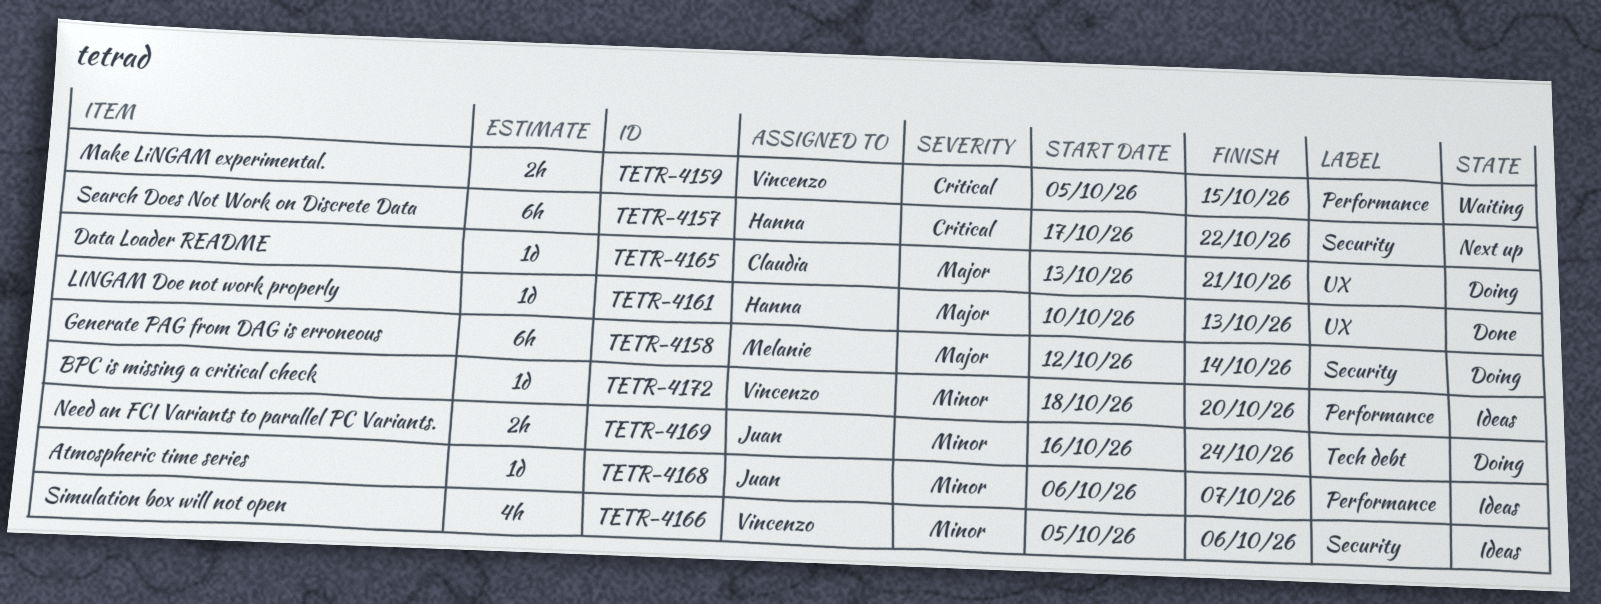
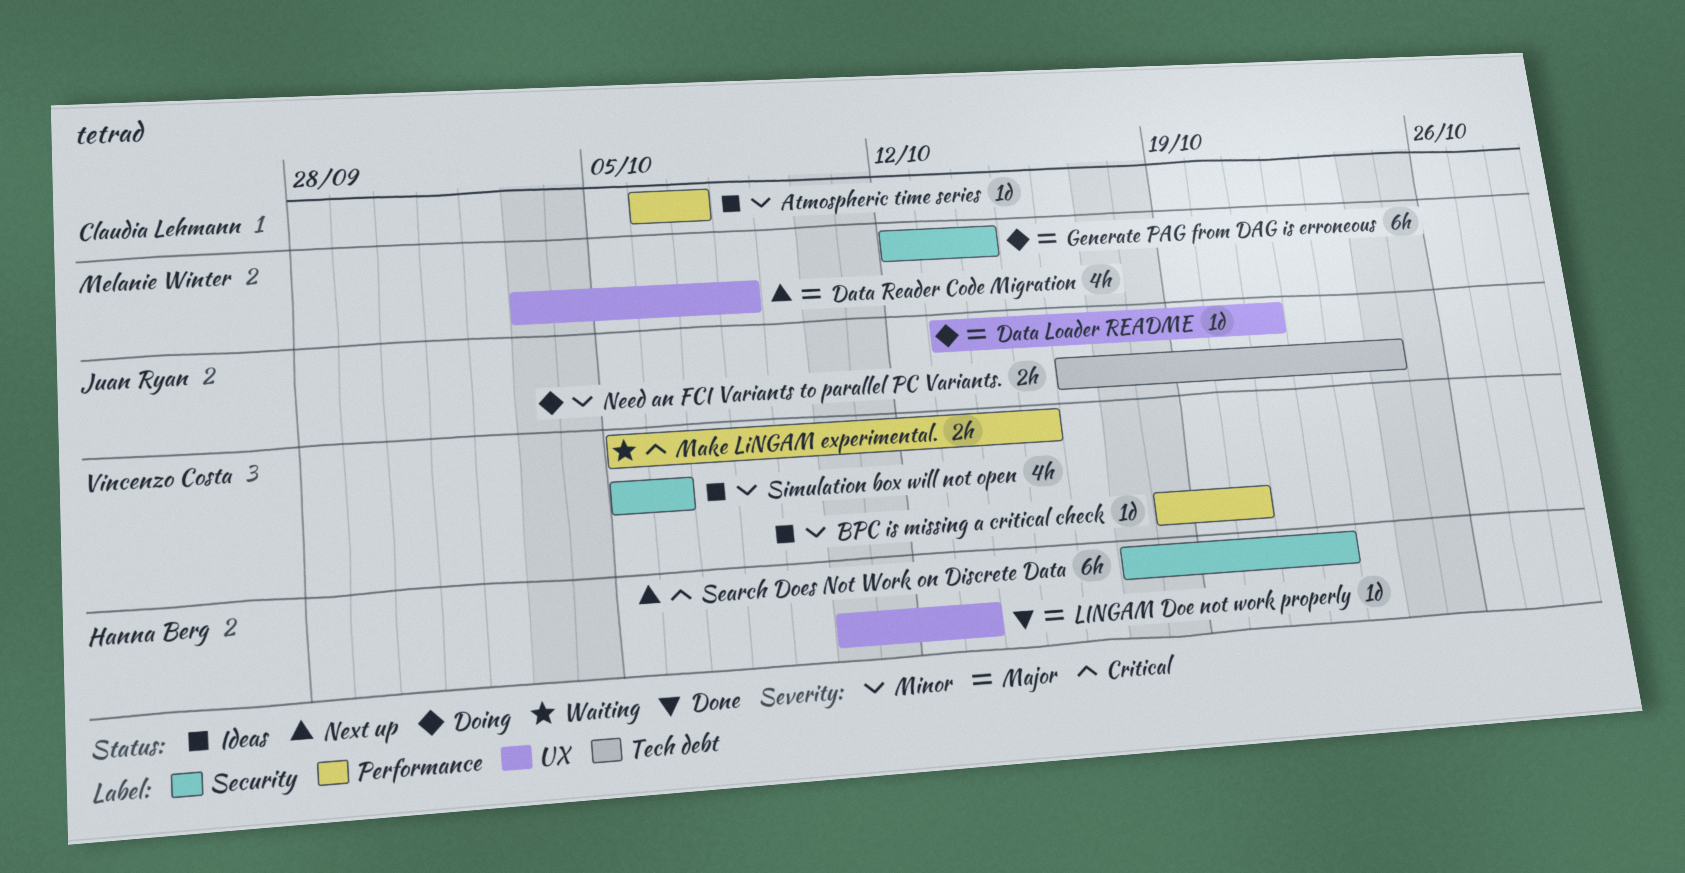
Atmospheric time series, owner: Juan Ryan -> Claudia Lehmann
Data Loader README, owner: Claudia Lehmann -> Juan Ryan
Data Reader Code Migration: none -> present

